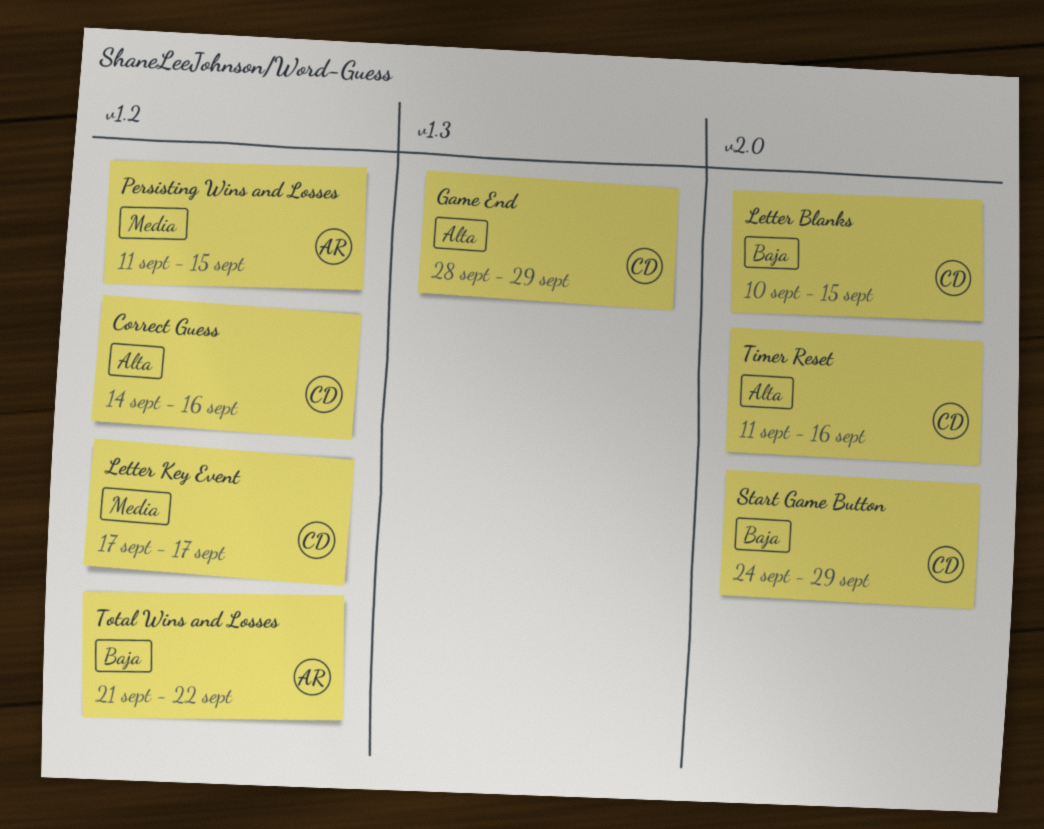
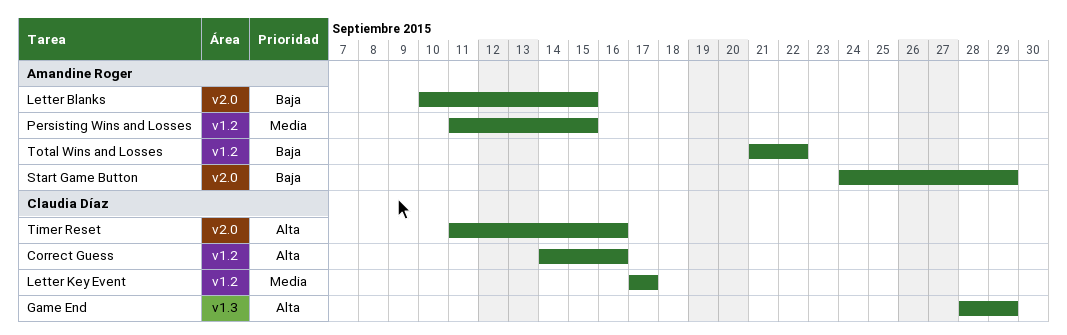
Letter Blanks, owner: Claudia Díaz -> Amandine Roger
Start Game Button, owner: Claudia Díaz -> Amandine Roger

